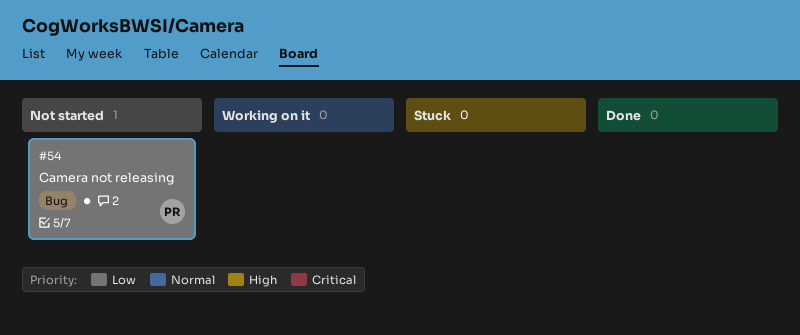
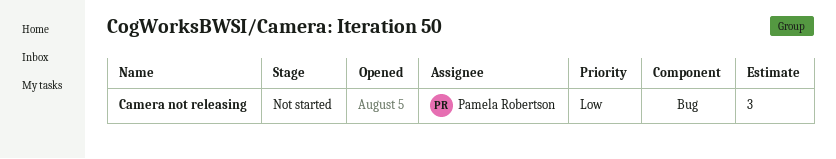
Camera not releasing, estimate: 1 -> 3

